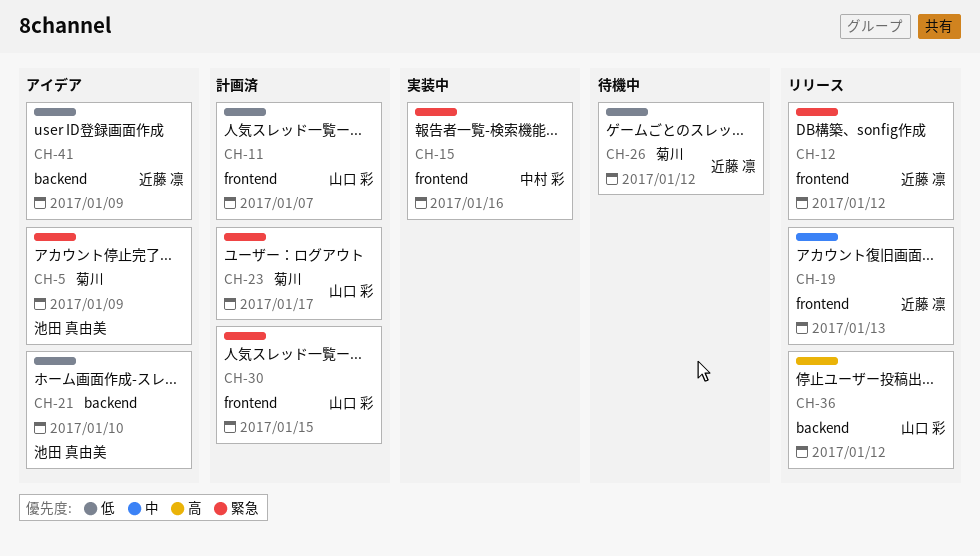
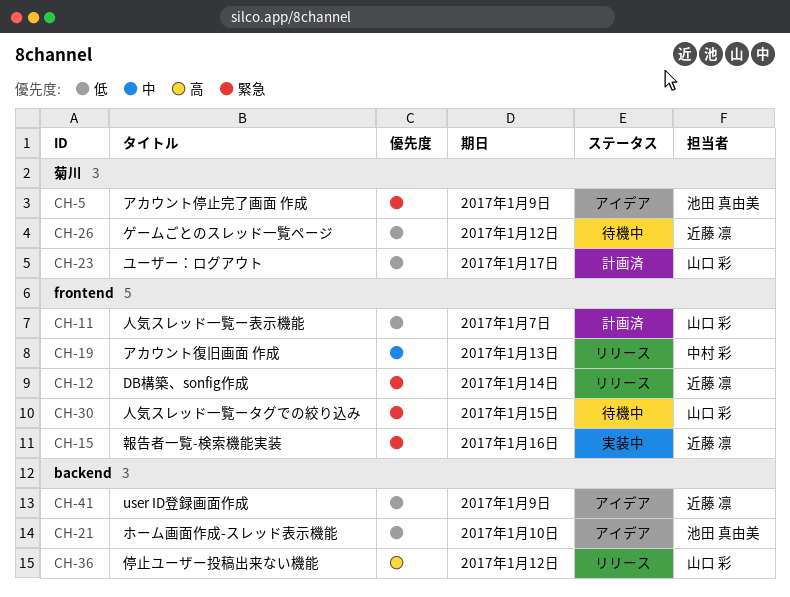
CH-12, due: Jan 12 -> Jan 14
CH-15, owner: 中村 彩 -> 近藤 凛
CH-19, owner: 近藤 凛 -> 中村 彩
CH-23, priority: 緊急 -> 低
CH-30, status: 計画済 -> 待機中

